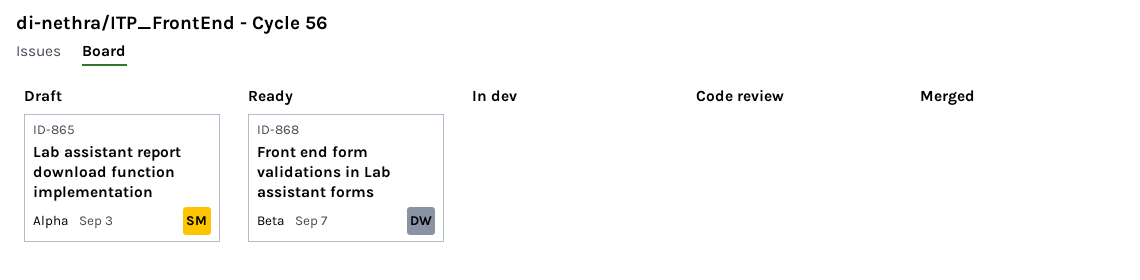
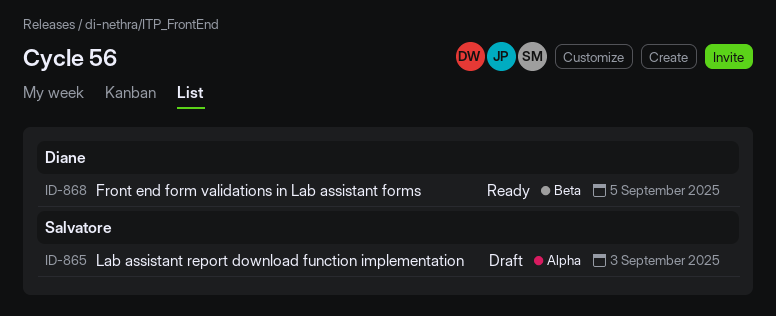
ID-868, due: Sep 7 -> Sep 5

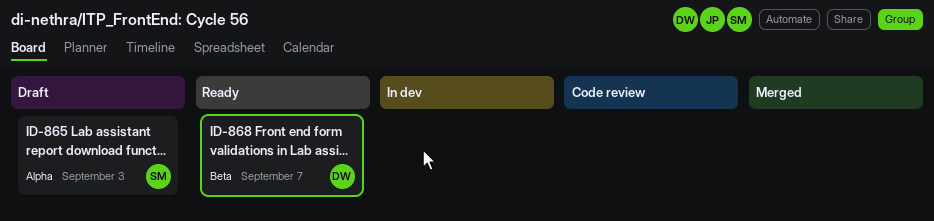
ID-868, due: Sep 5 -> Sep 7

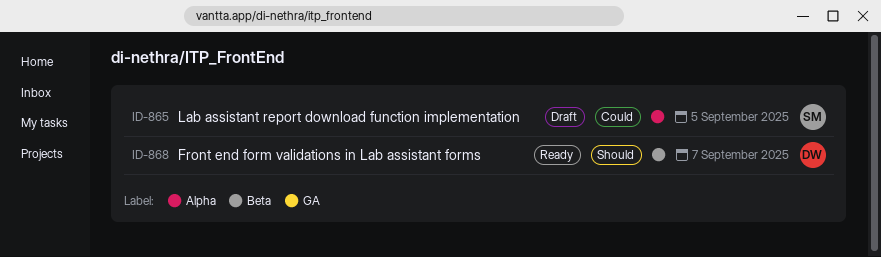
ID-865, due: Sep 3 -> Sep 5

